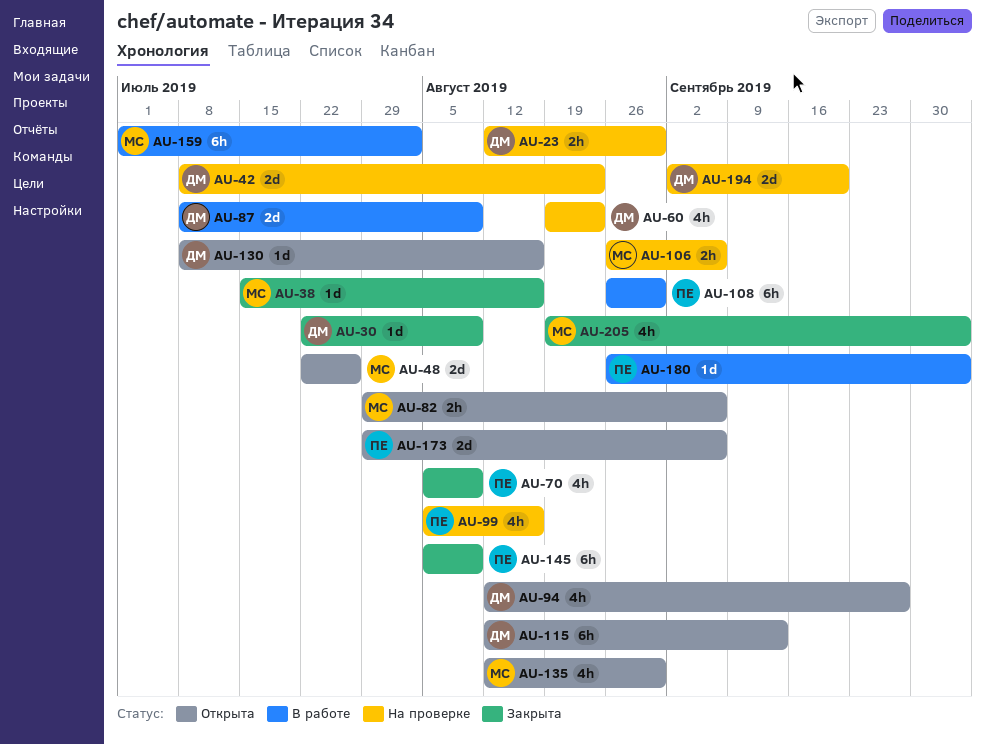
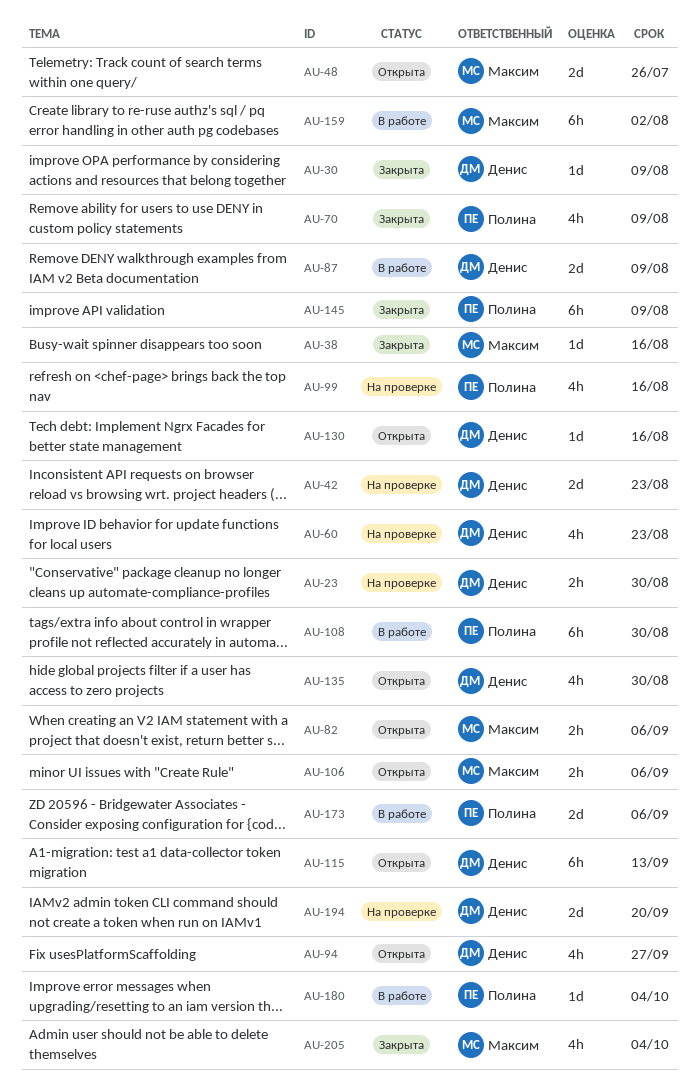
AU-106, status: На проверке -> Открыта
AU-135, owner: Максим -> Денис
AU-173, status: Открыта -> В работе

